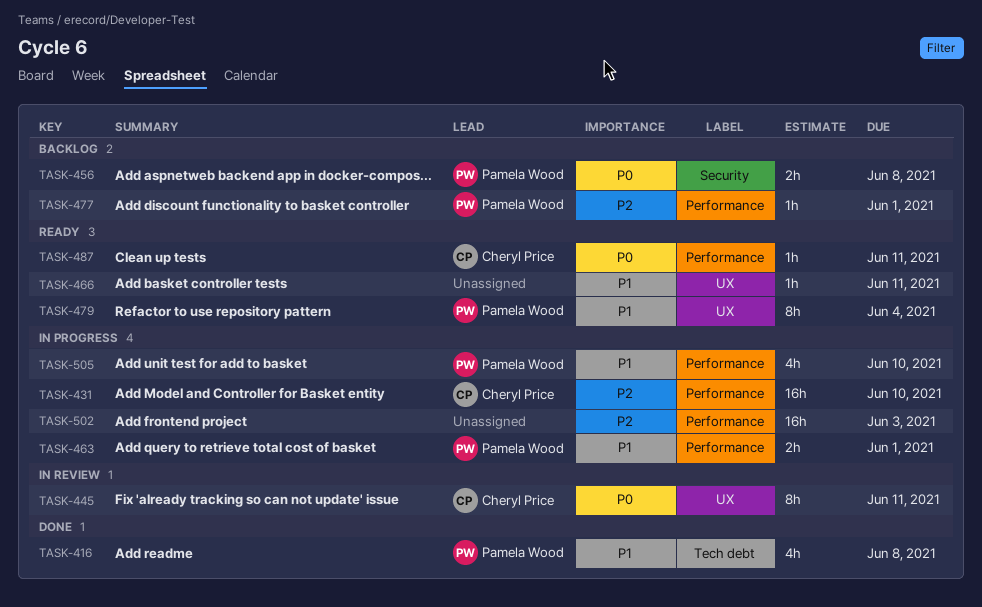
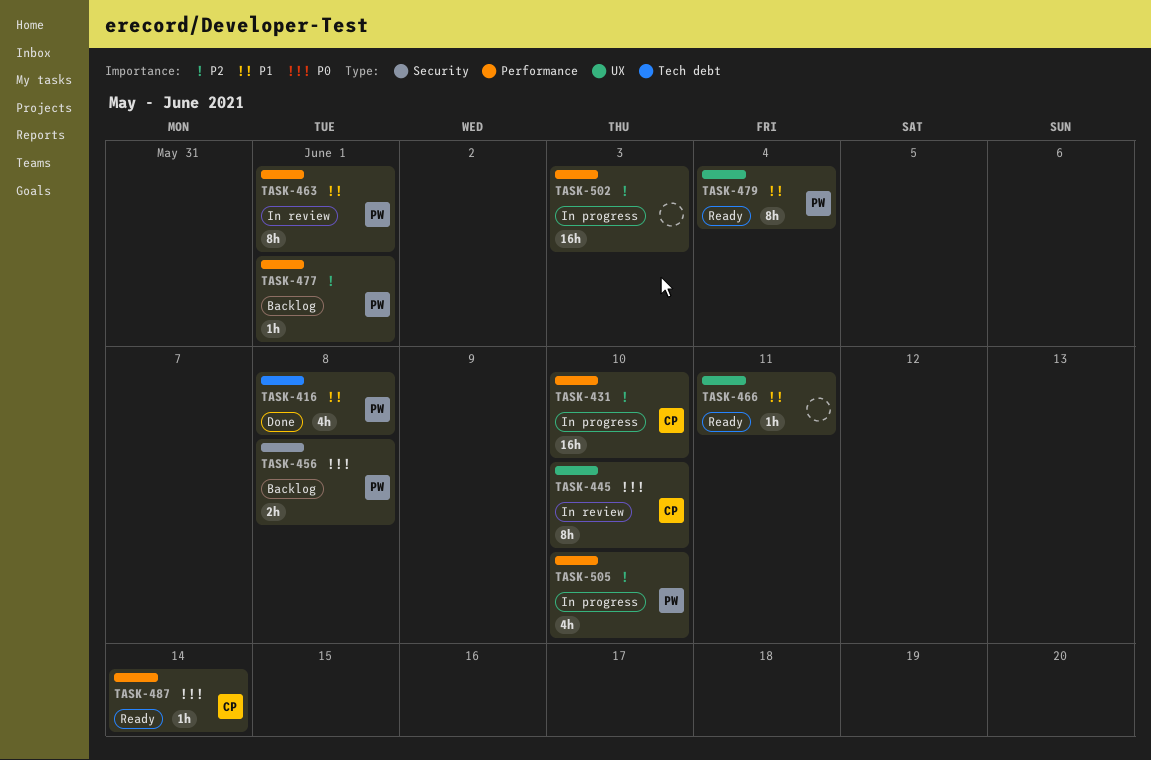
TASK-445, due: Jun 11 -> Jun 10
TASK-463, status: In progress -> In review
TASK-463, estimate: 2h -> 8h
TASK-487, due: Jun 11 -> Jun 14
TASK-505, priority: P1 -> P2

